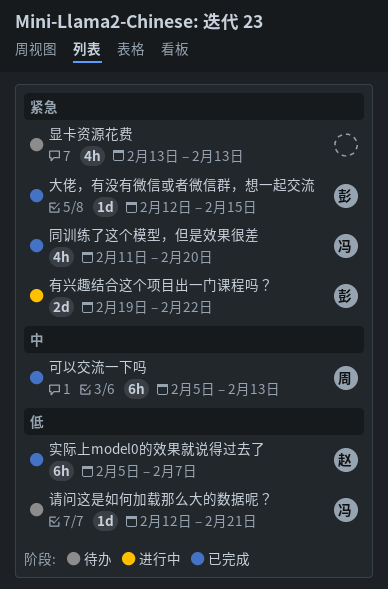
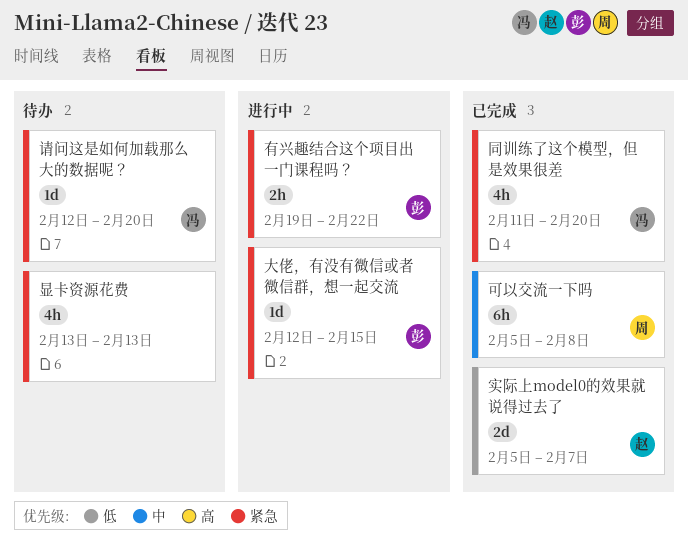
可以交流一下吗, due: Feb 13 -> Feb 8
大佬，有没有微信或者微信群，想一起交流, status: 已完成 -> 进行中
实际上model0的效果就说得过去了, estimate: 6h -> 2d
有兴趣结合这个项目出一门课程吗？, estimate: 2d -> 2h
请问这是如何加载那么大的数据呢？, priority: 低 -> 紧急
请问这是如何加载那么大的数据呢？, due: Feb 21 -> Feb 20

